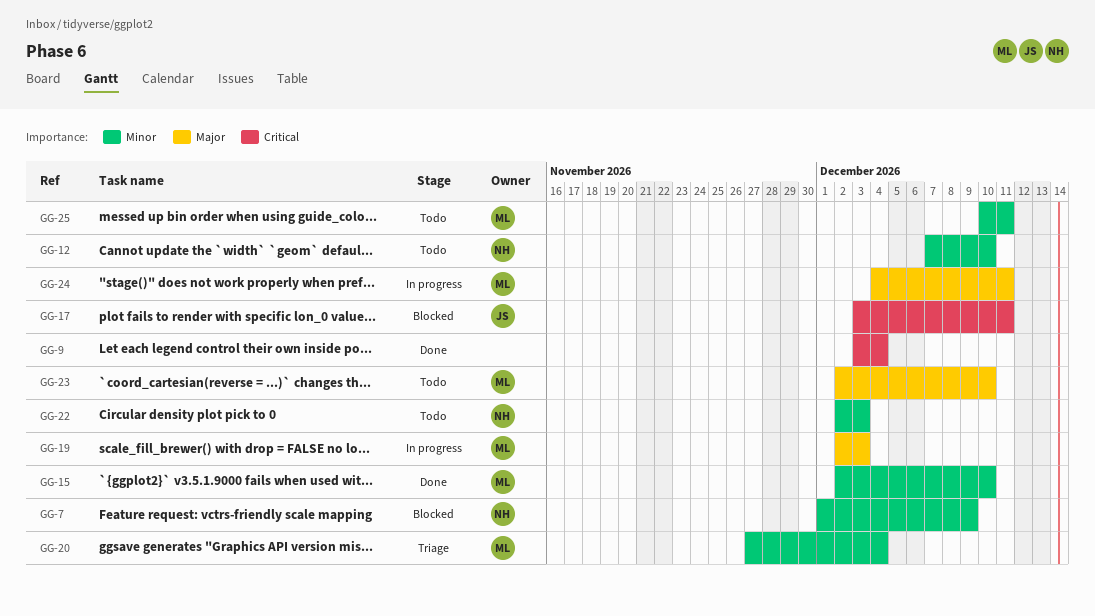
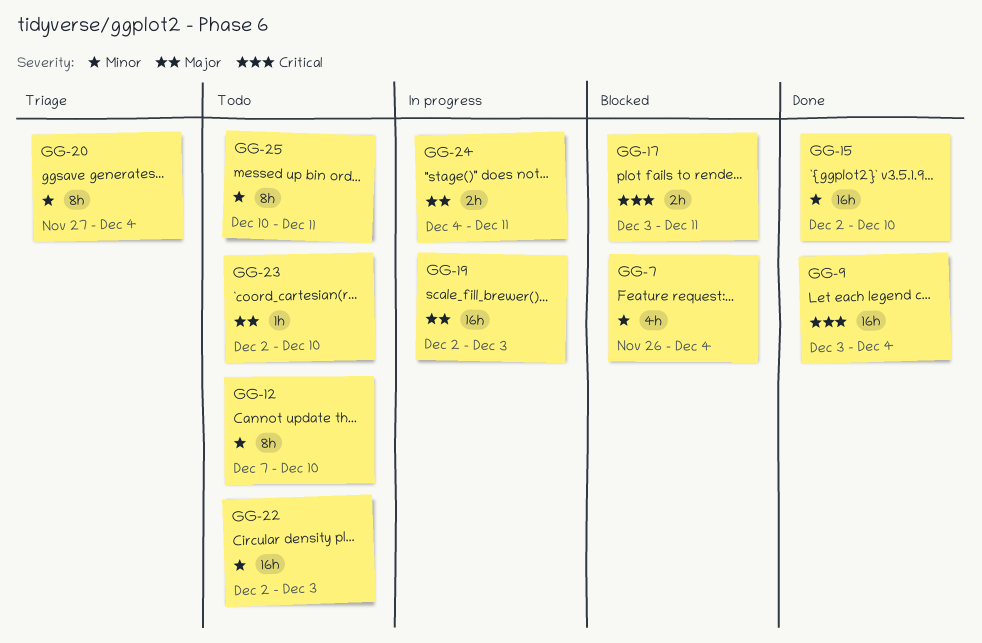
GG-7, start: Dec 1 -> Nov 26
GG-7, due: Dec 9 -> Dec 4

